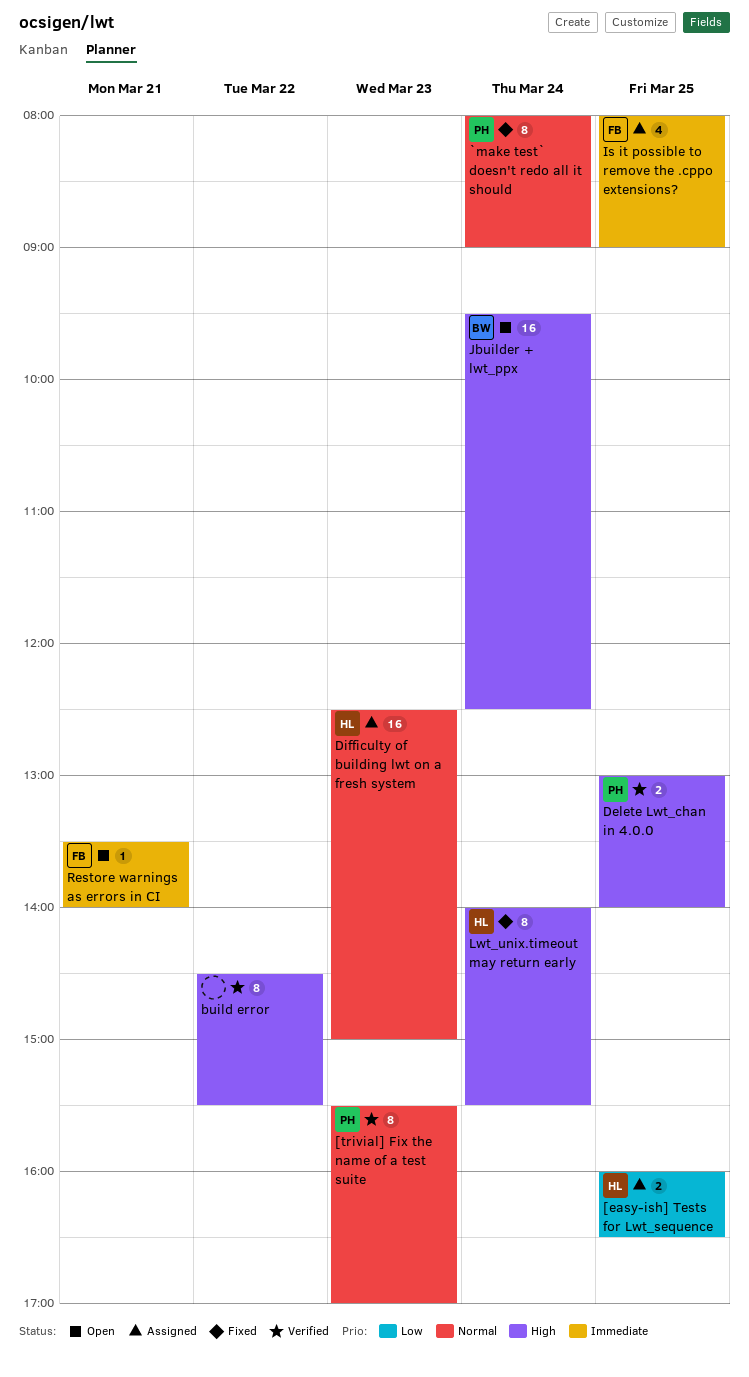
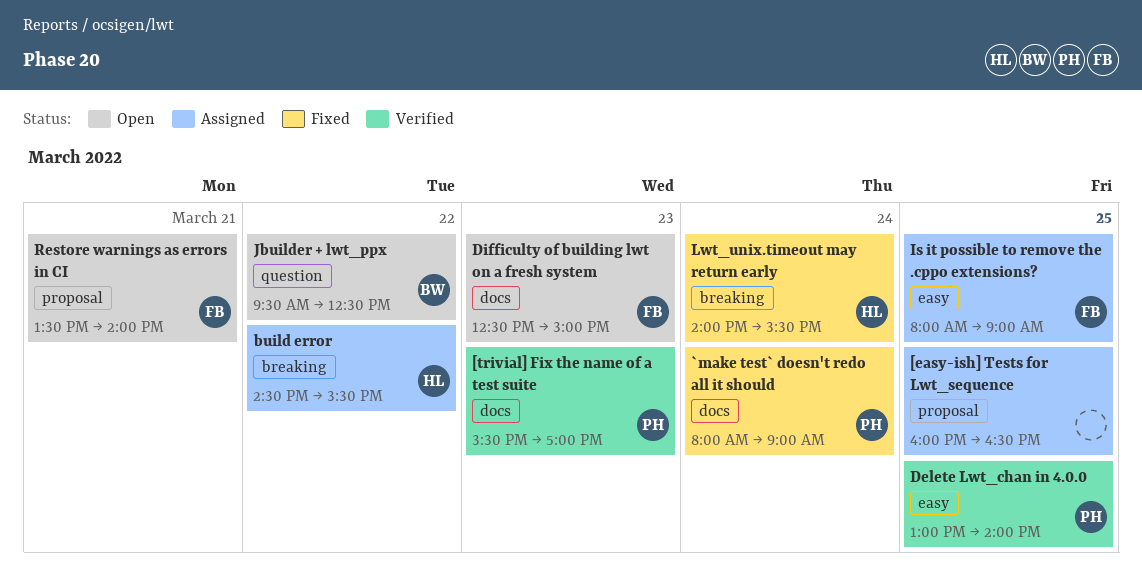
[easy-ish] Tests for Lwt_sequence, owner: HL -> none
build error, status: Verified -> Assigned
build error, owner: none -> HL
Difficulty of building lwt on a fresh system, status: Assigned -> Open
Difficulty of building lwt on a fresh system, owner: HL -> FB
Jbuilder + lwt_ppx, day: Mar 24 -> Mar 22

